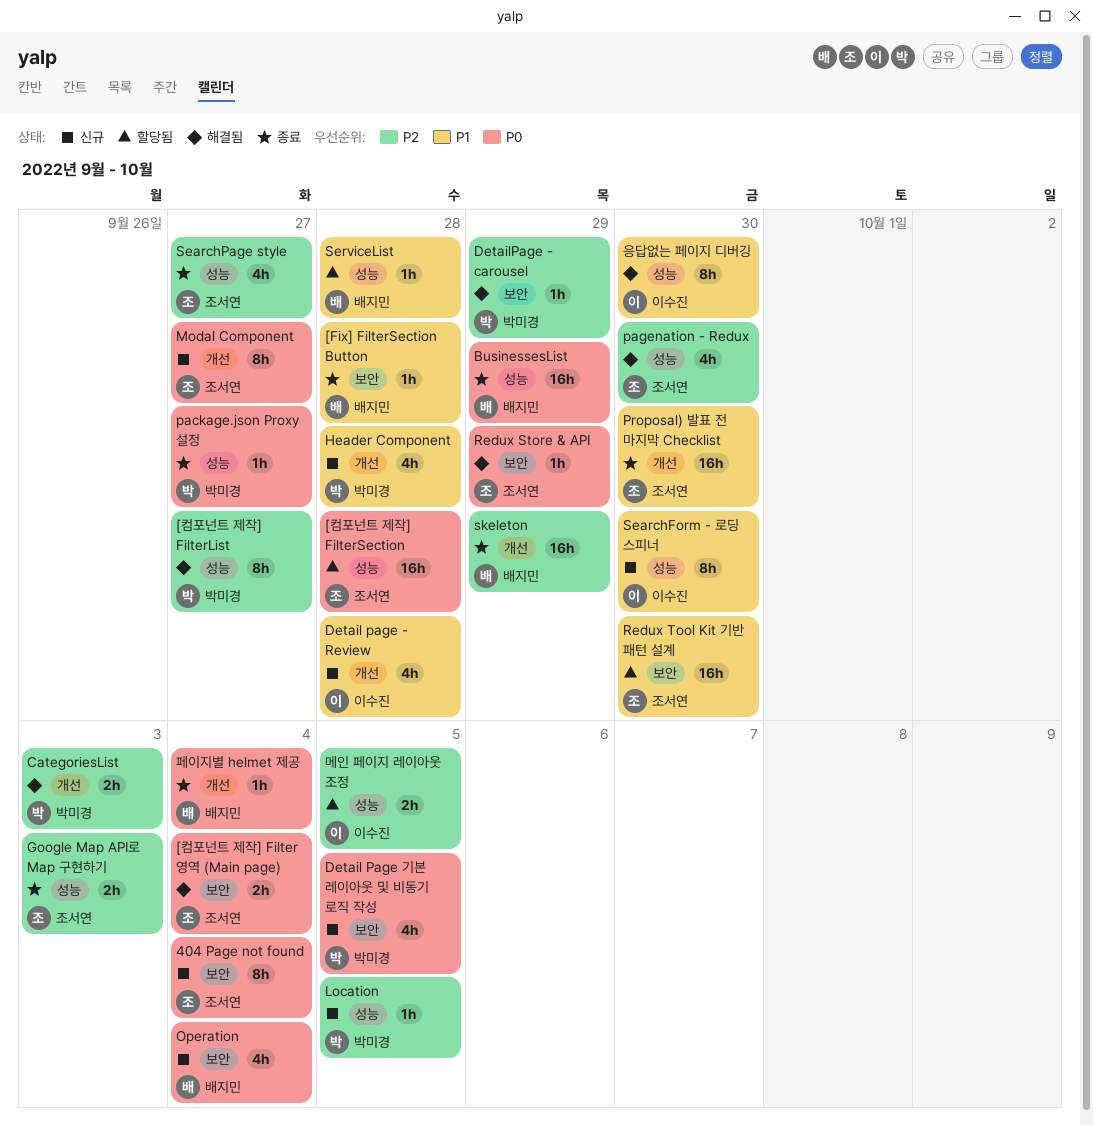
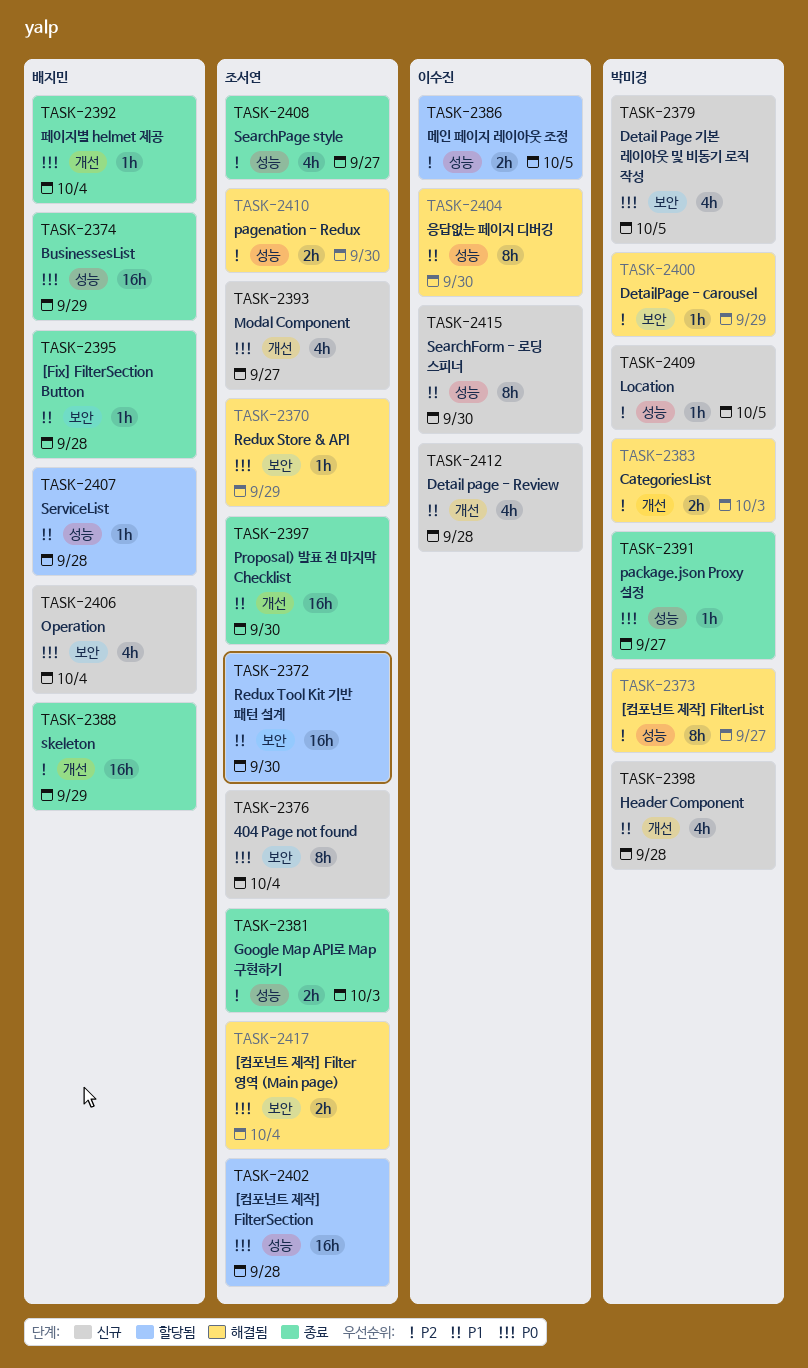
Modal Component, estimate: 8h -> 4h
pagenation - Redux, estimate: 4h -> 2h

